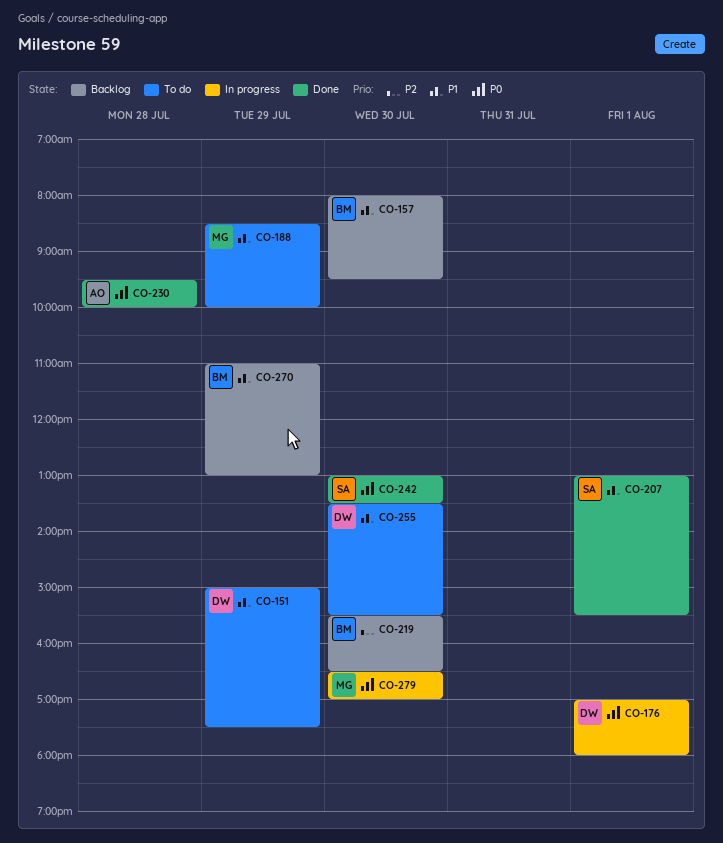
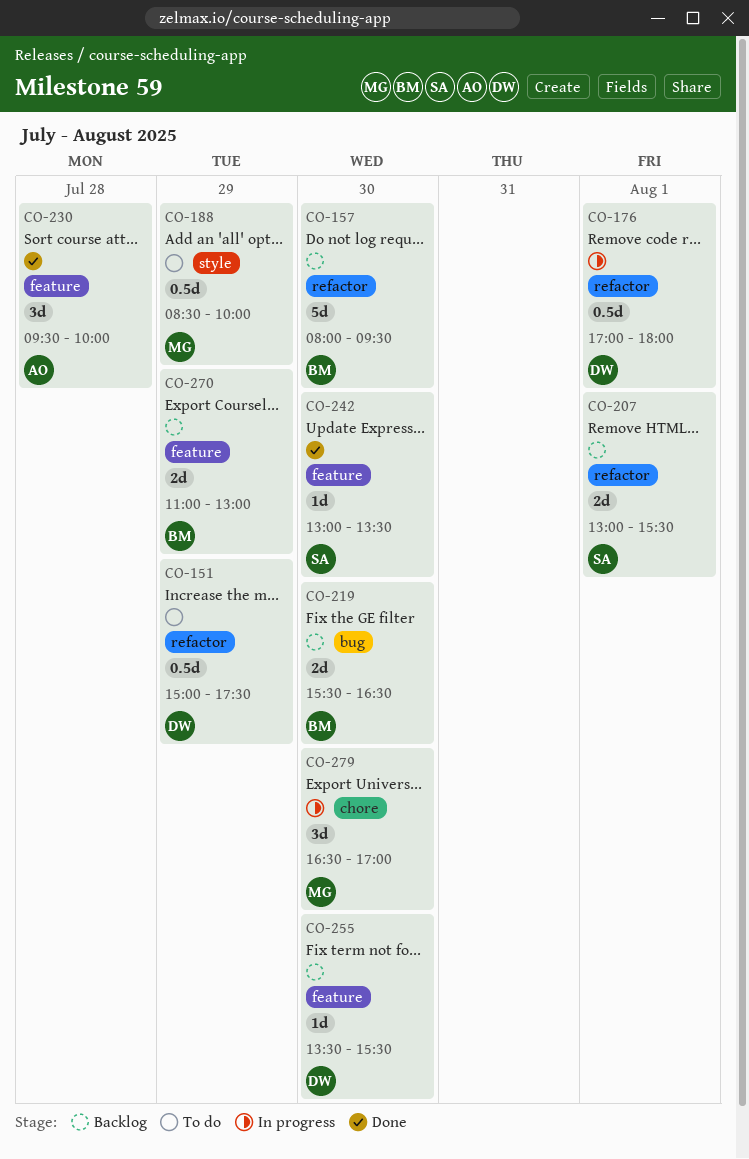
CO-207, status: Done -> Backlog
CO-255, status: To do -> Backlog

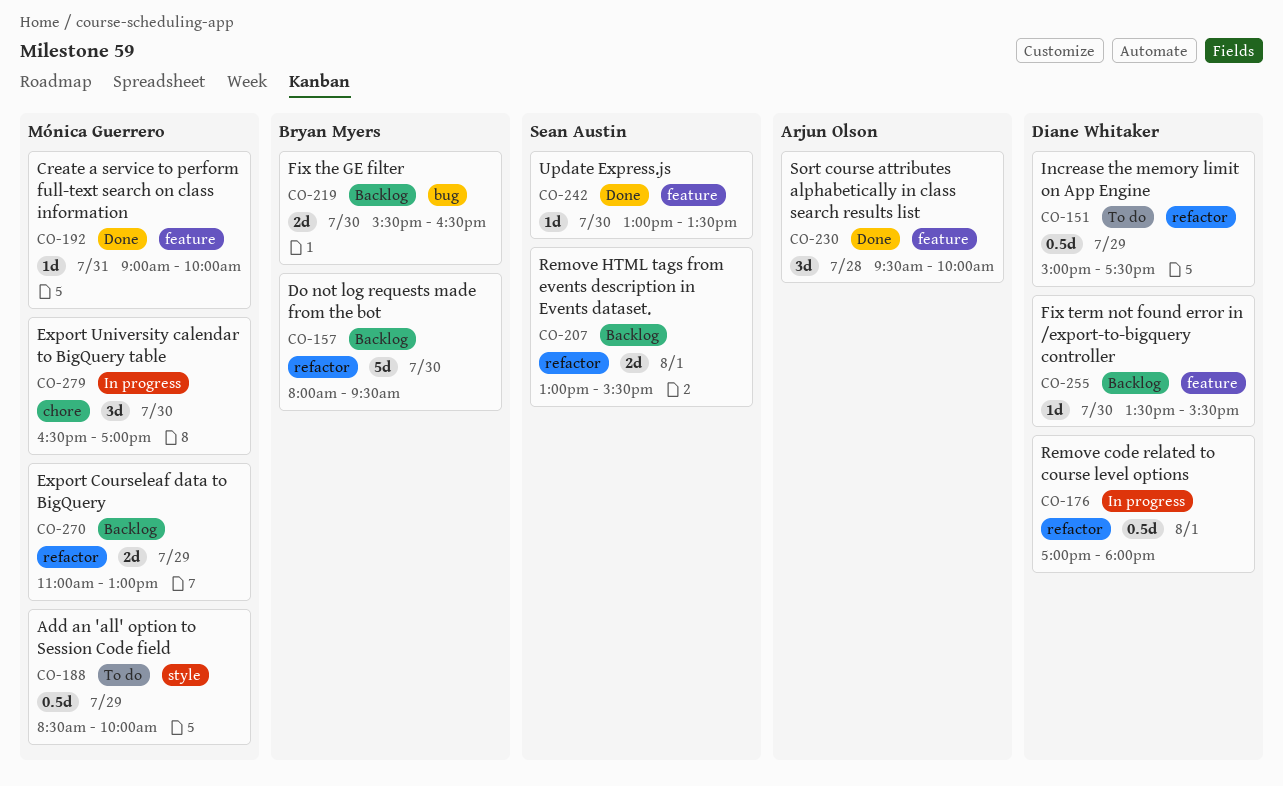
CO-192: none -> present
CO-270, owner: Bryan Myers -> Mónica Guerrero
CO-270, label: feature -> refactor

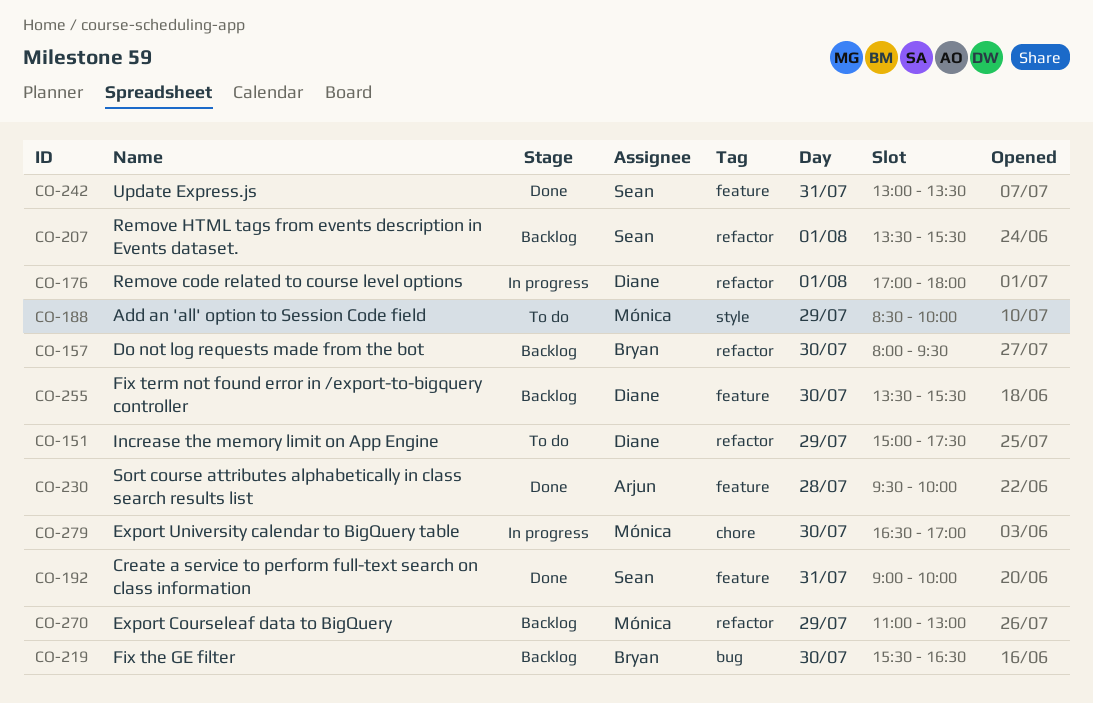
CO-192, owner: Mónica Guerrero -> Sean Austin
CO-207, begins: 13:00 -> 13:30
CO-242, day: Jul 30 -> Jul 31

